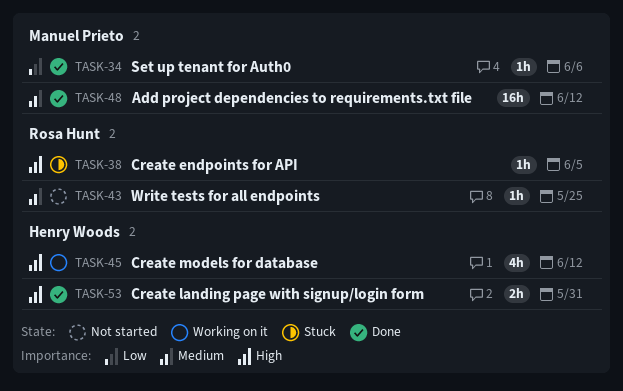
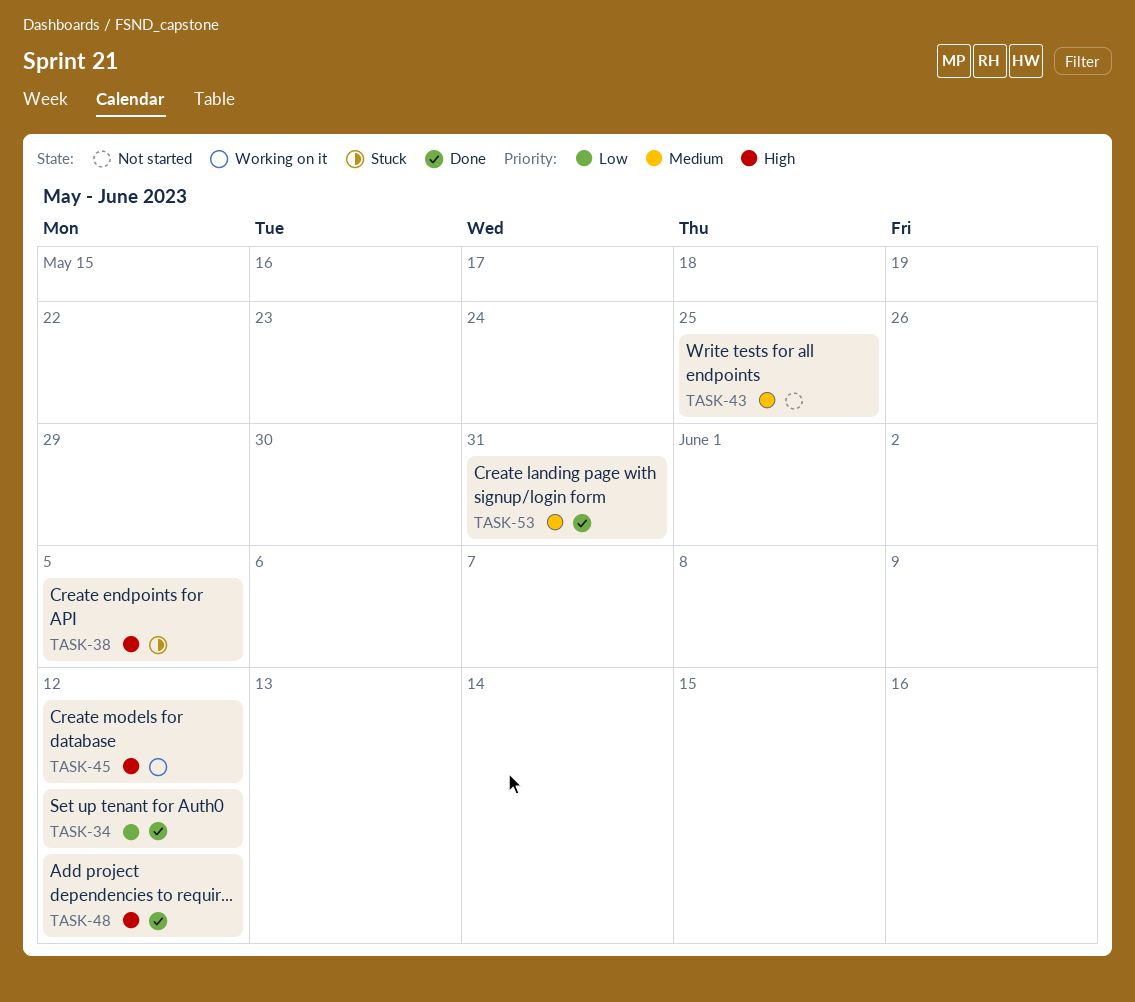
TASK-34, due: Jun 6 -> Jun 12
TASK-48, priority: Medium -> High
TASK-53, priority: High -> Medium

